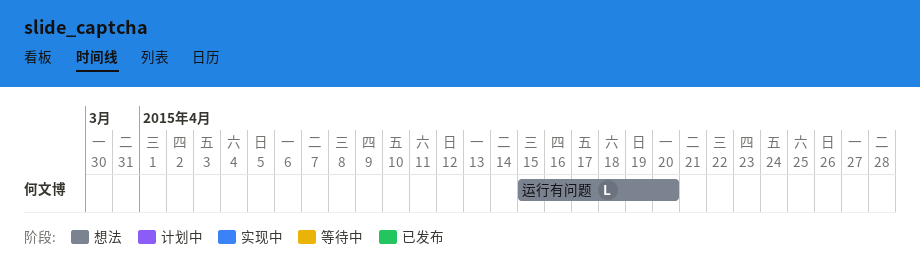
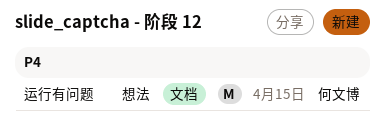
运行有问题, estimate: L -> M
运行有问题, due: Apr 20 -> Apr 15

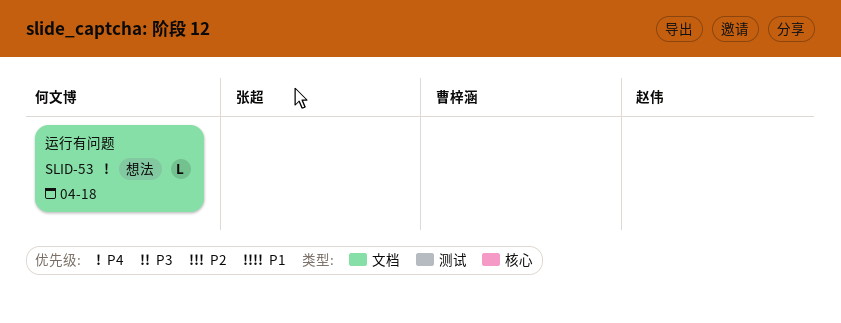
运行有问题, estimate: M -> L
运行有问题, due: Apr 15 -> Apr 18

